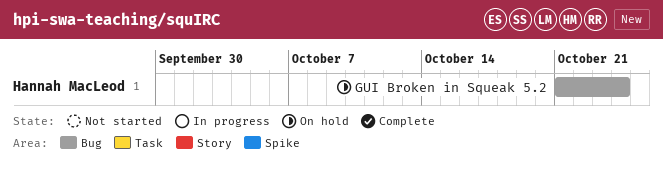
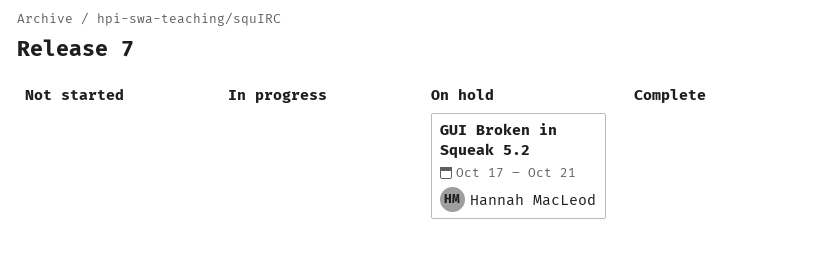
GUI Broken in Squeak 5.2, start: Oct 21 -> Oct 17
GUI Broken in Squeak 5.2, due: Oct 24 -> Oct 21

